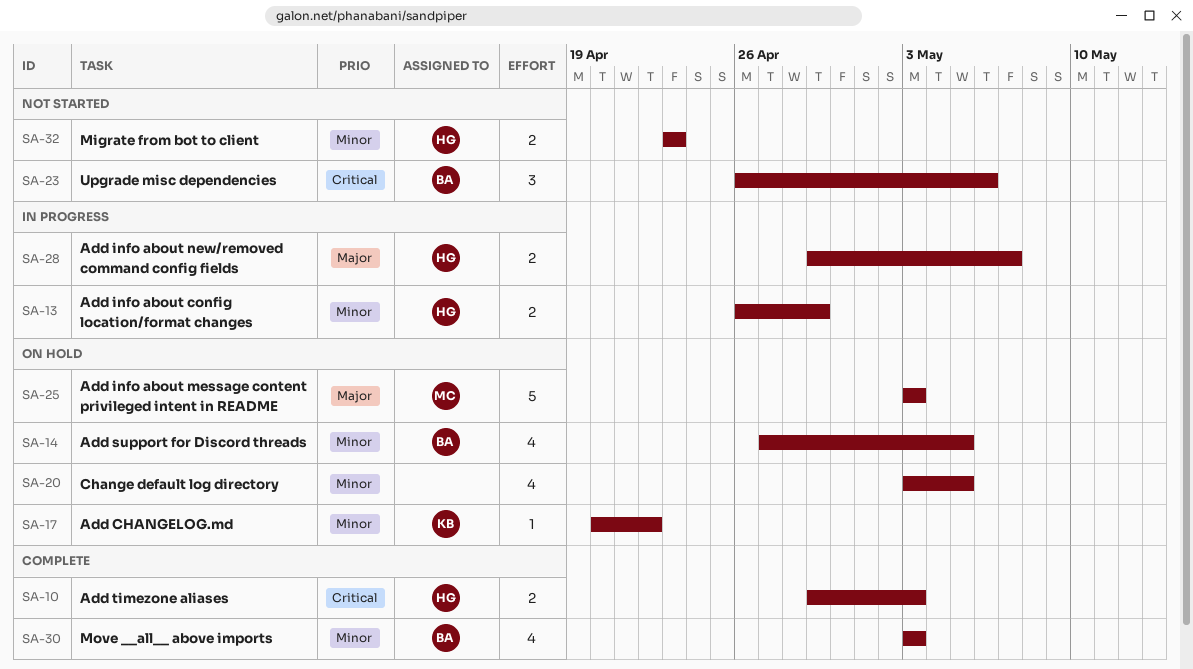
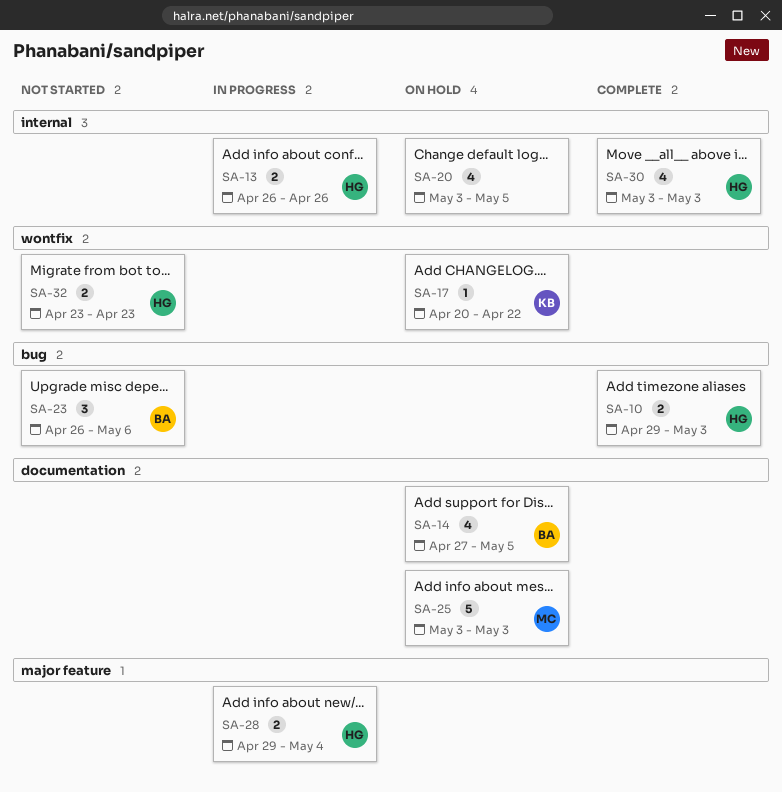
SA-13, due: Apr 29 -> Apr 26
SA-28, due: May 7 -> May 4
SA-30, owner: BA -> HG

